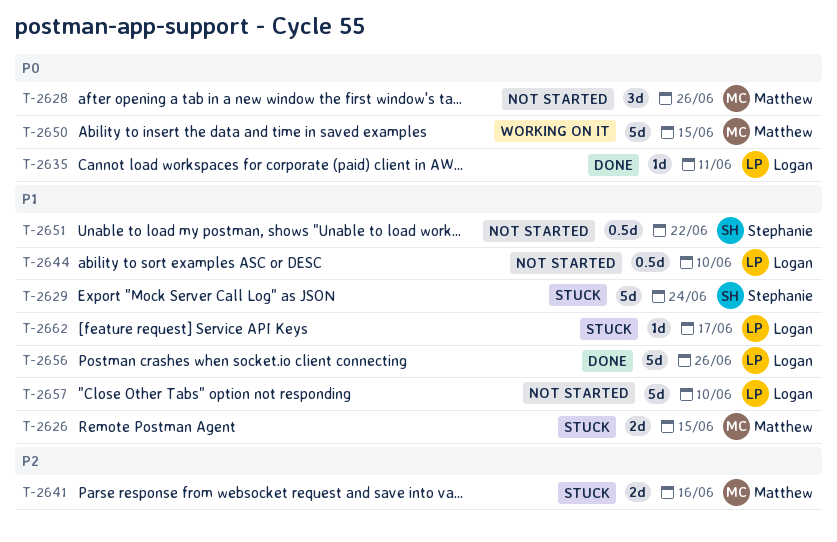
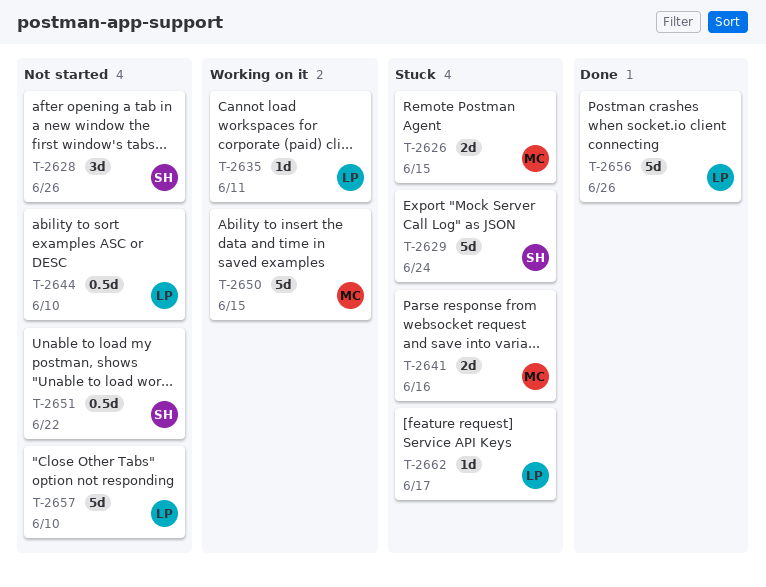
T-2628, owner: Matthew -> Stephanie
T-2635, status: Done -> Working on it

